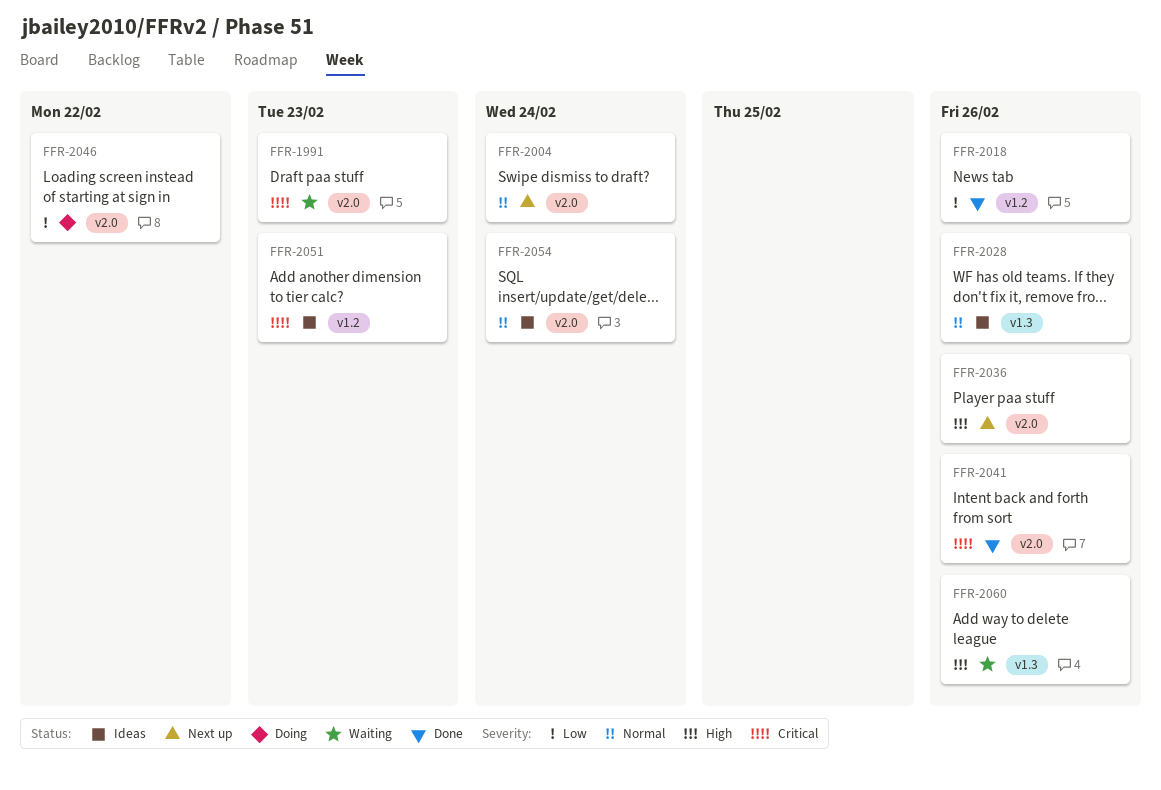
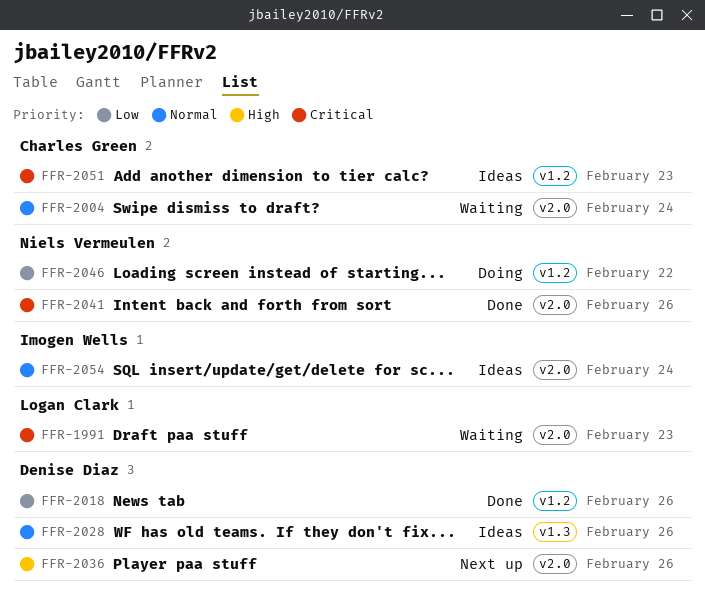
FFR-2004, status: Next up -> Waiting
FFR-2046, label: v2.0 -> v1.2
FFR-2060: present -> none

